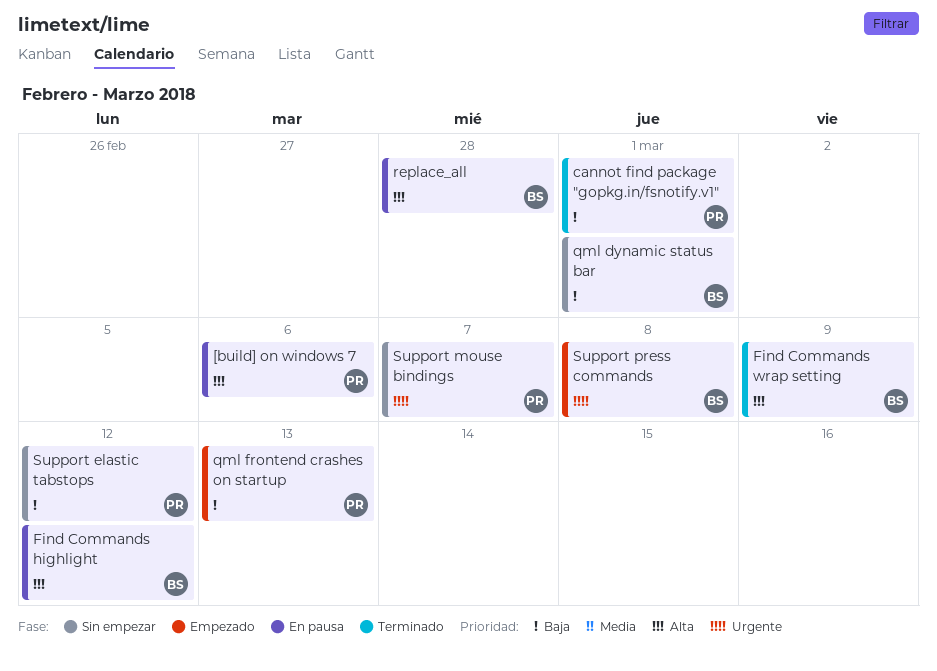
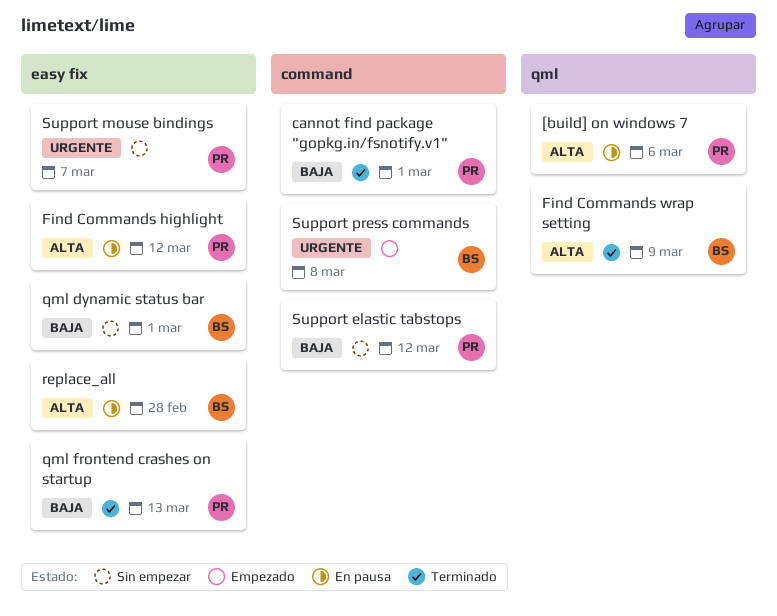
Find Commands highlight, owner: BS -> PR
qml frontend crashes on startup, status: Empezado -> Terminado

